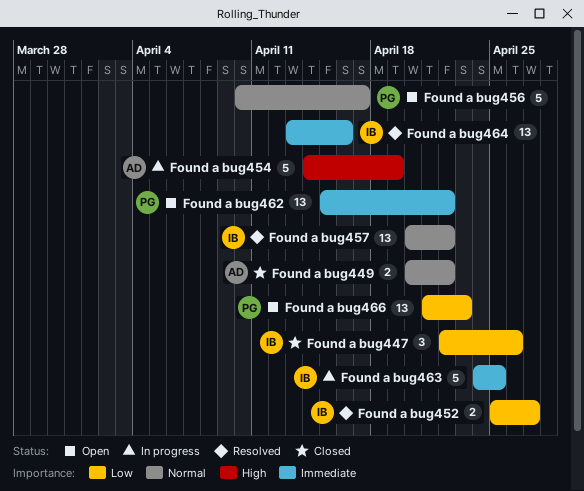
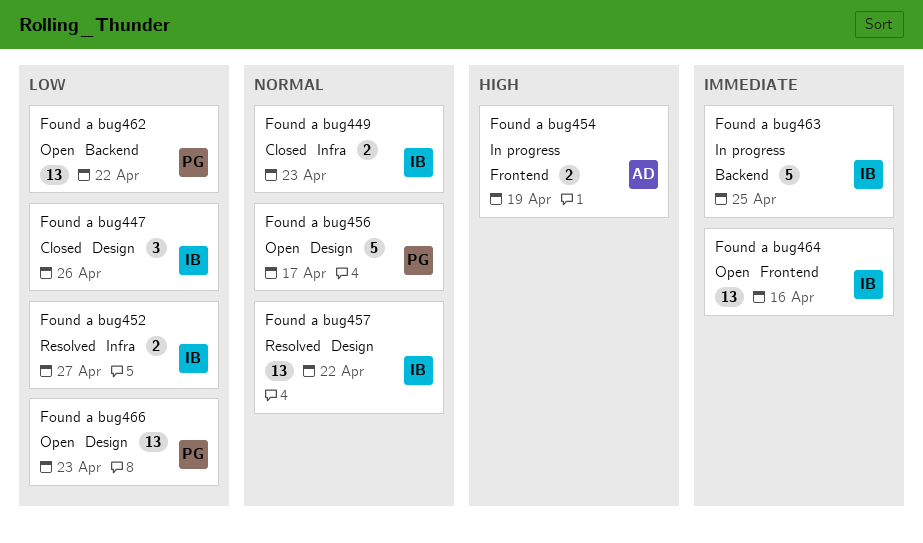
Found a bug449, owner: AD -> IB
Found a bug449, due: Apr 22 -> Apr 23
Found a bug454, estimate: 5 -> 2
Found a bug462, priority: Immediate -> Low
Found a bug464, status: Resolved -> Open

